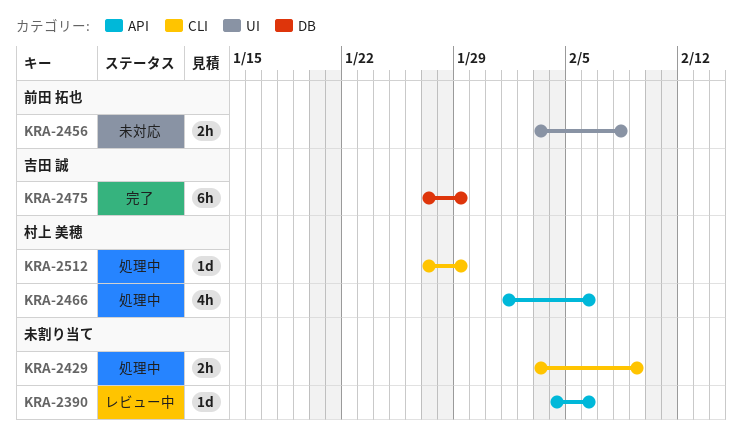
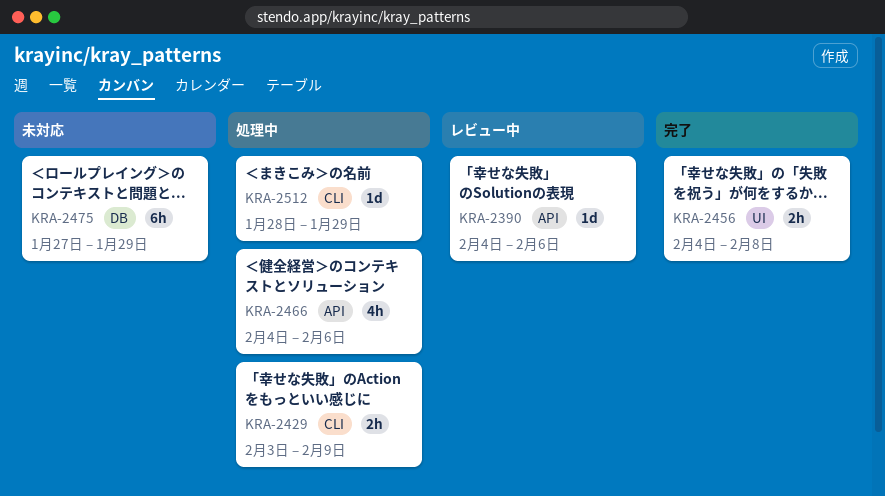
KRA-2456, status: 未対応 -> 完了
KRA-2456, start: Feb 3 -> Feb 4
KRA-2466, start: Feb 1 -> Feb 4
KRA-2475, status: 完了 -> 未対応
KRA-2512, start: Jan 27 -> Jan 28

